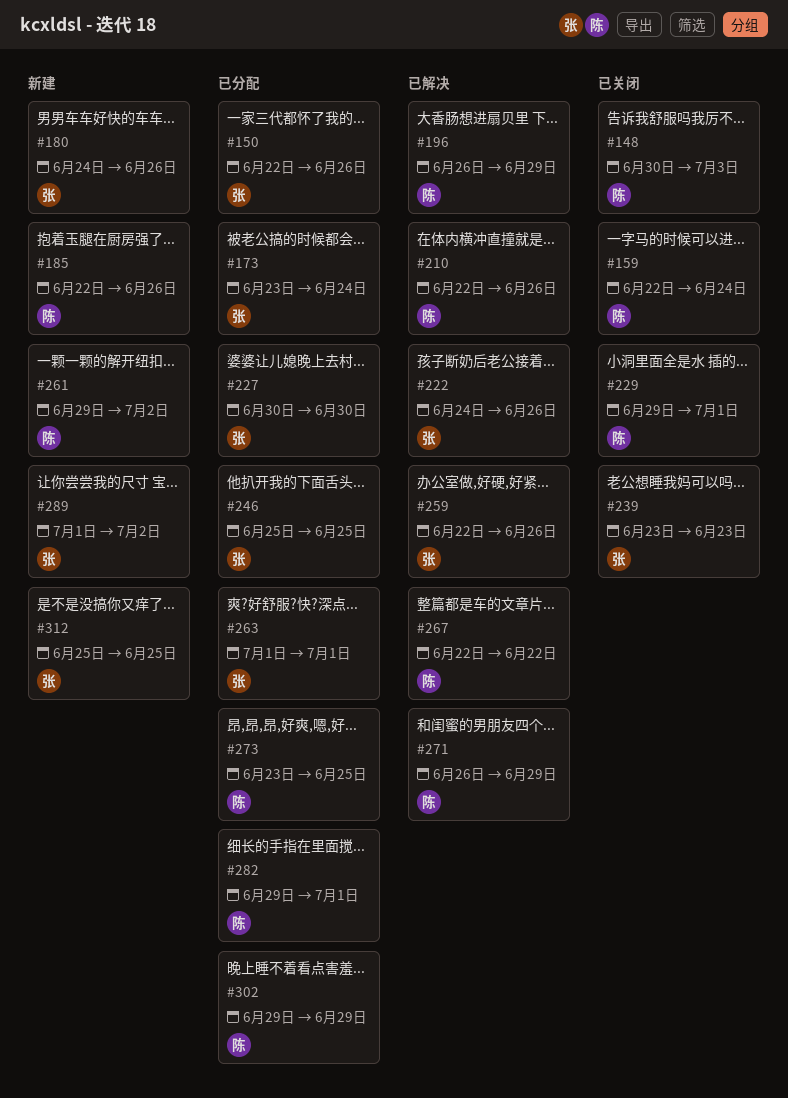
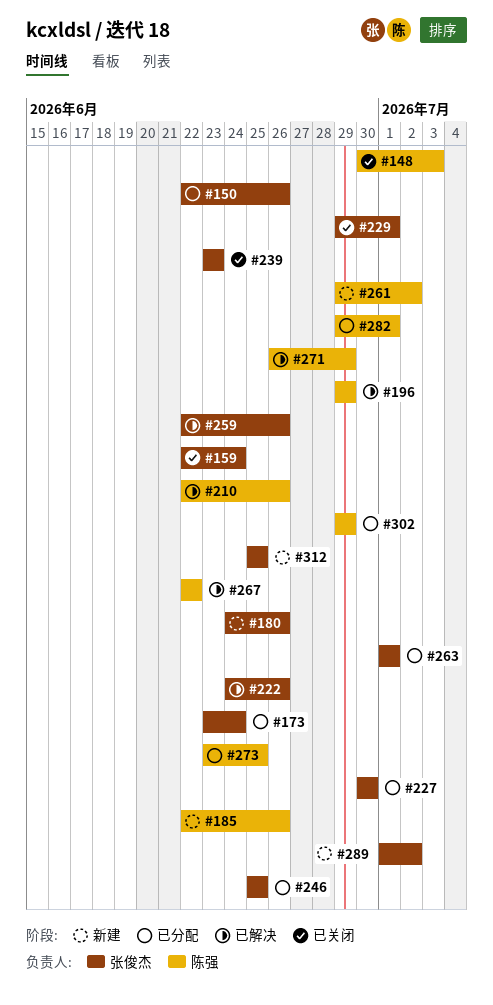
#159, owner: 陈强 -> 张俊杰
#196, start: Jun 26 -> Jun 29
#229, owner: 陈强 -> 张俊杰

